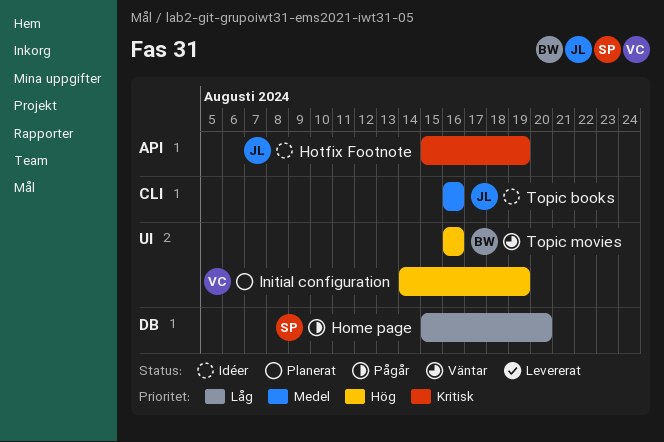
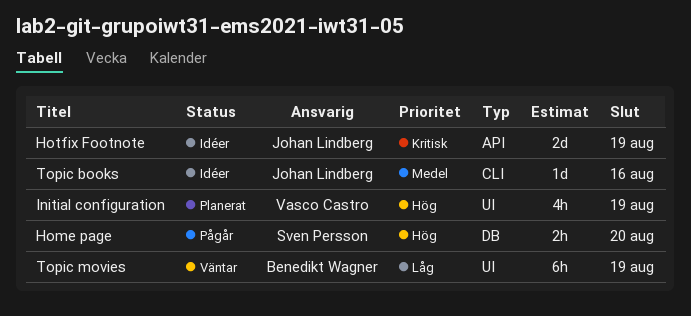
Home page, priority: Låg -> Hög
Topic movies, priority: Hög -> Låg
Topic movies, due: Aug 16 -> Aug 19

